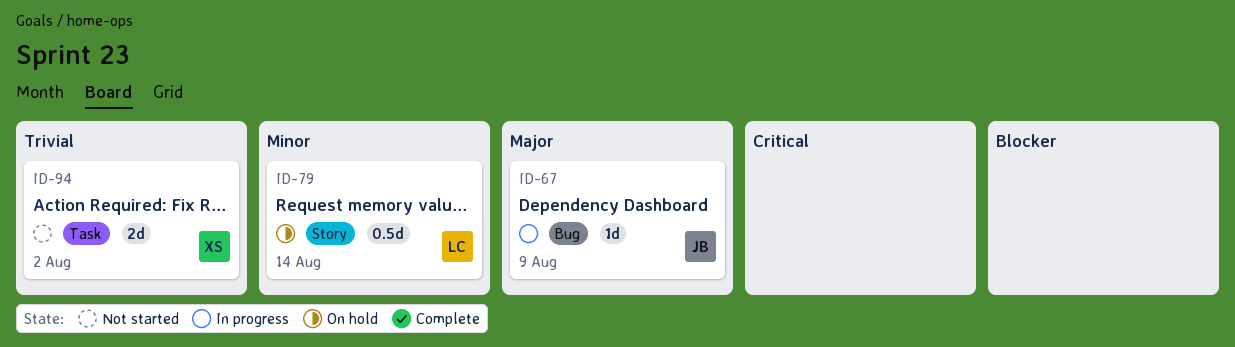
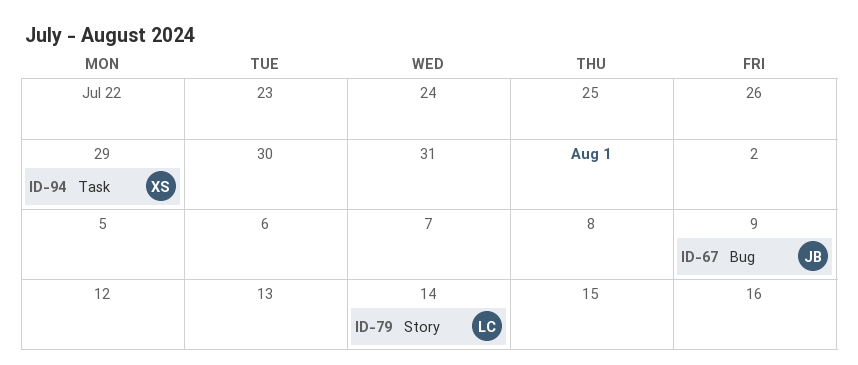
ID-94, due: Aug 2 -> Jul 29

